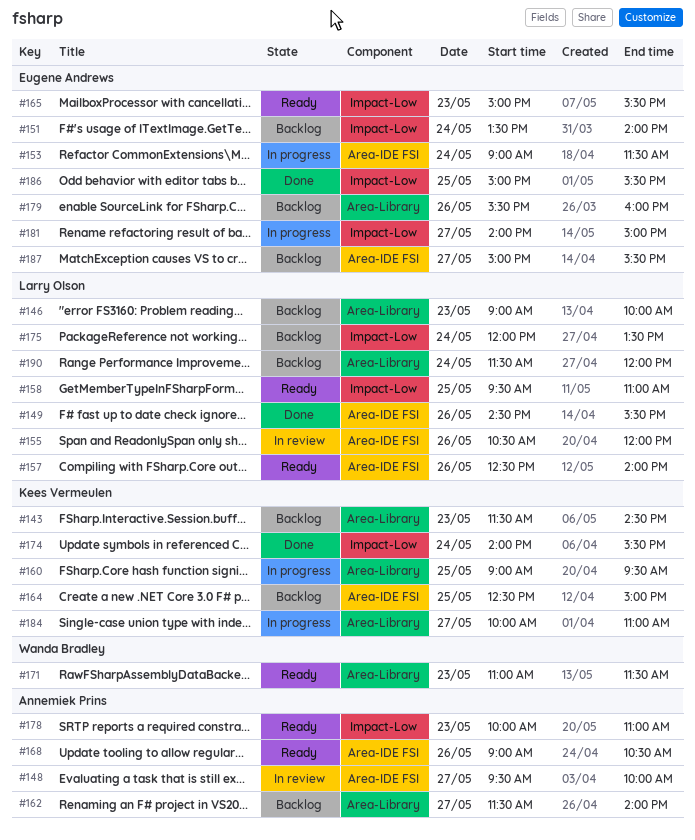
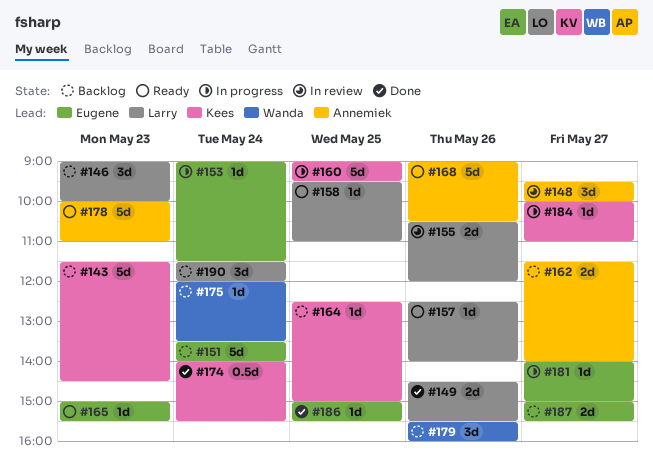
#171: present -> none
#175, owner: Larry Olson -> Wanda Bradley
#179, owner: Eugene Andrews -> Wanda Bradley

